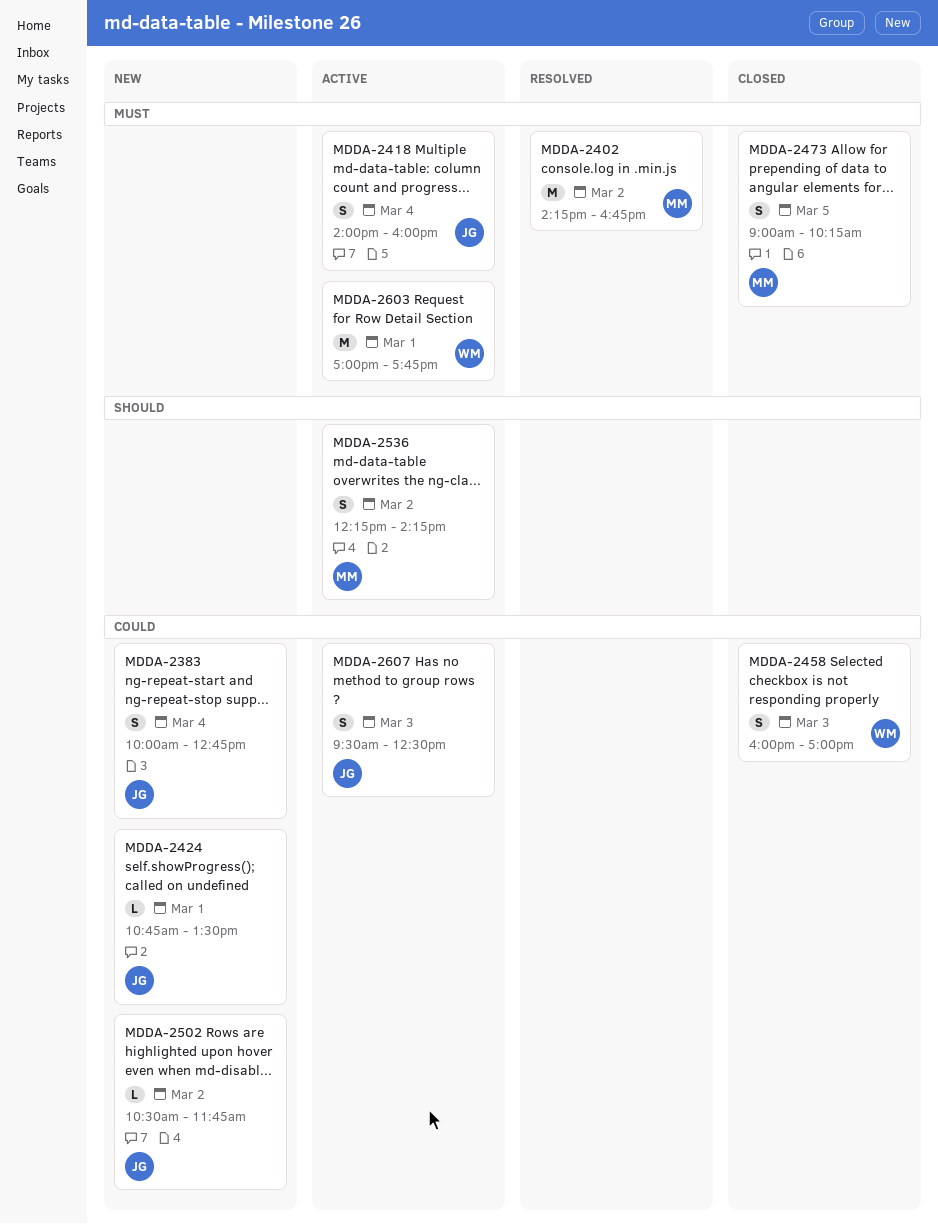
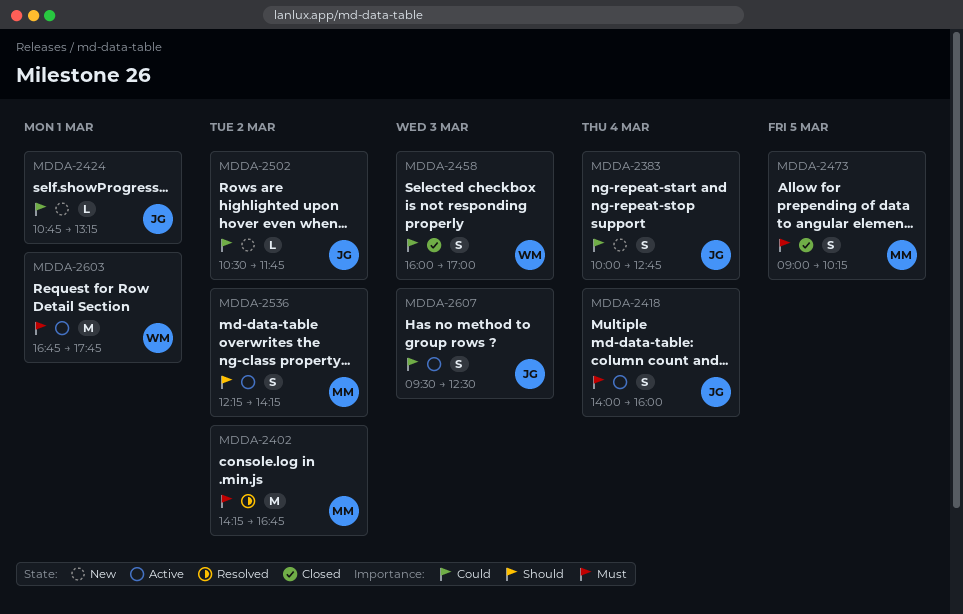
MDDA-2424, ends: 13:30 -> 13:15
MDDA-2603, begins: 17:00 -> 16:45

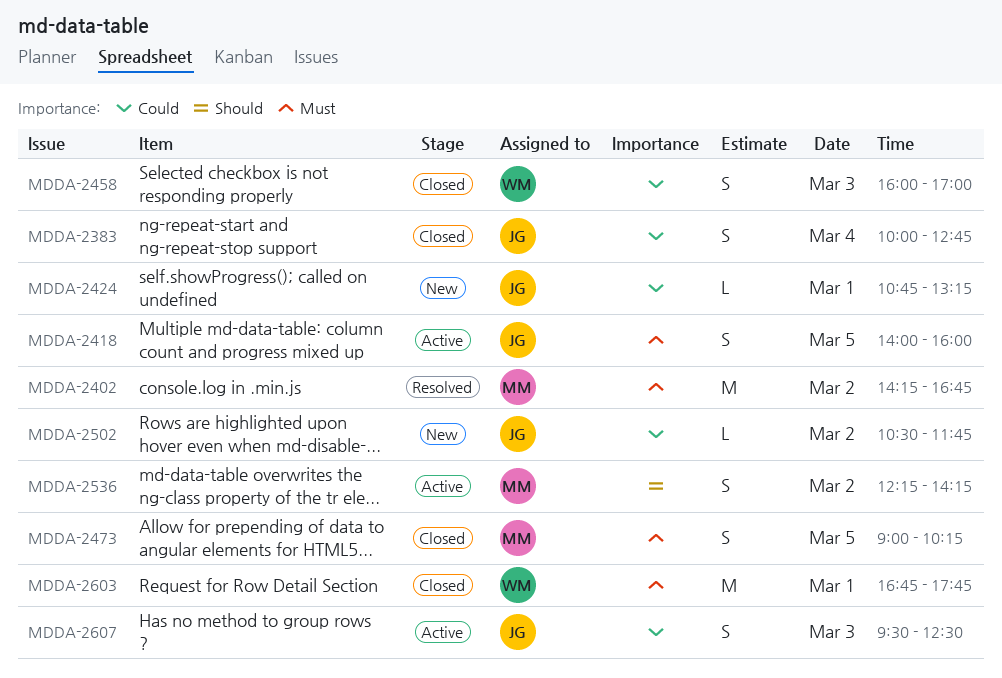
MDDA-2383, status: New -> Closed
MDDA-2418, day: Mar 4 -> Mar 5
MDDA-2603, status: Active -> Closed

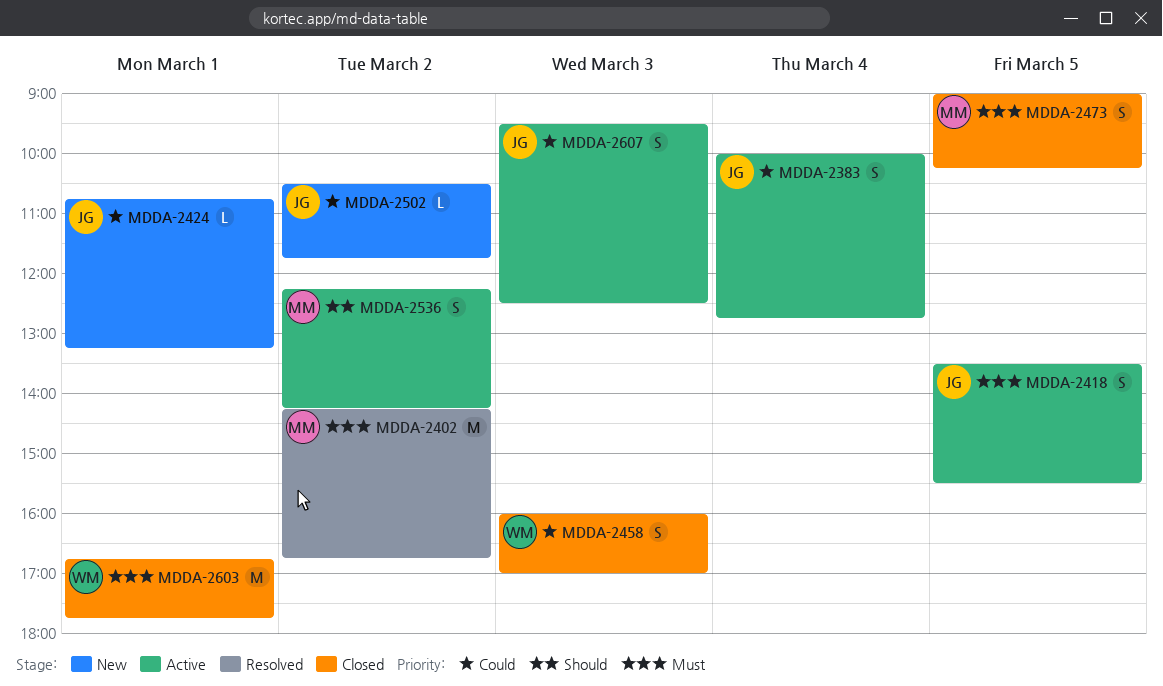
MDDA-2383, status: Closed -> Active
MDDA-2418, begins: 14:00 -> 13:30
MDDA-2418, ends: 16:00 -> 15:30

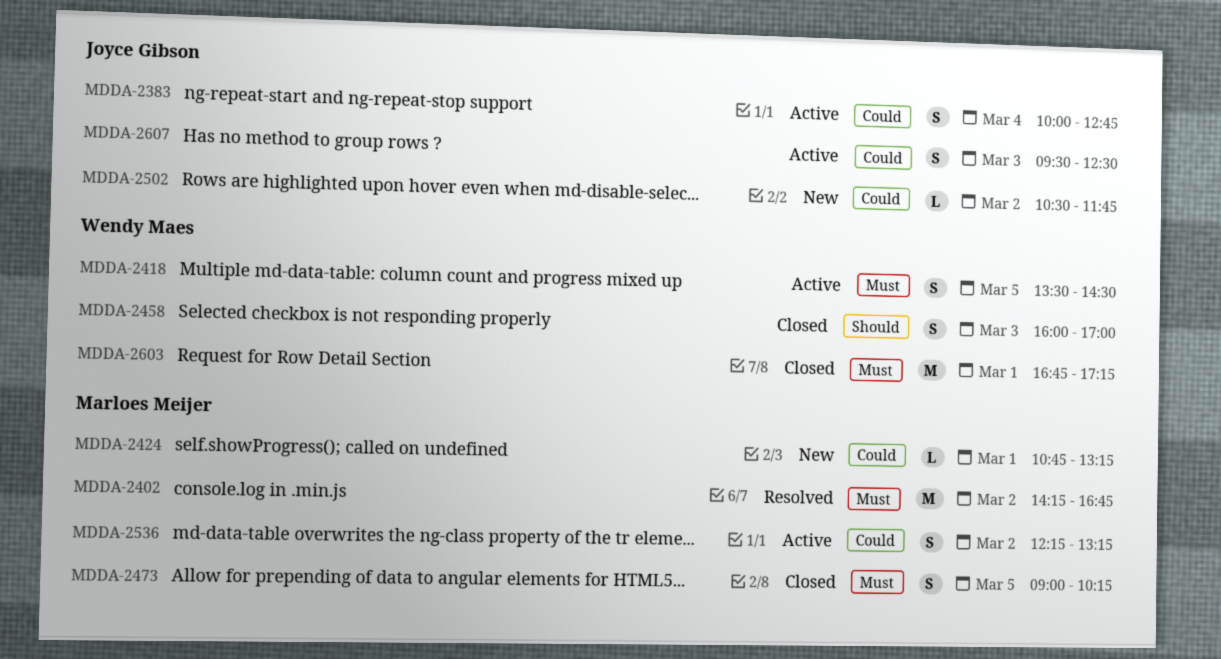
MDDA-2418, owner: Joyce Gibson -> Wendy Maes
MDDA-2418, ends: 15:30 -> 14:30
MDDA-2424, owner: Joyce Gibson -> Marloes Meijer
MDDA-2458, priority: Could -> Should
MDDA-2536, priority: Should -> Could
MDDA-2536, ends: 14:15 -> 13:15
MDDA-2603, ends: 17:45 -> 17:15

